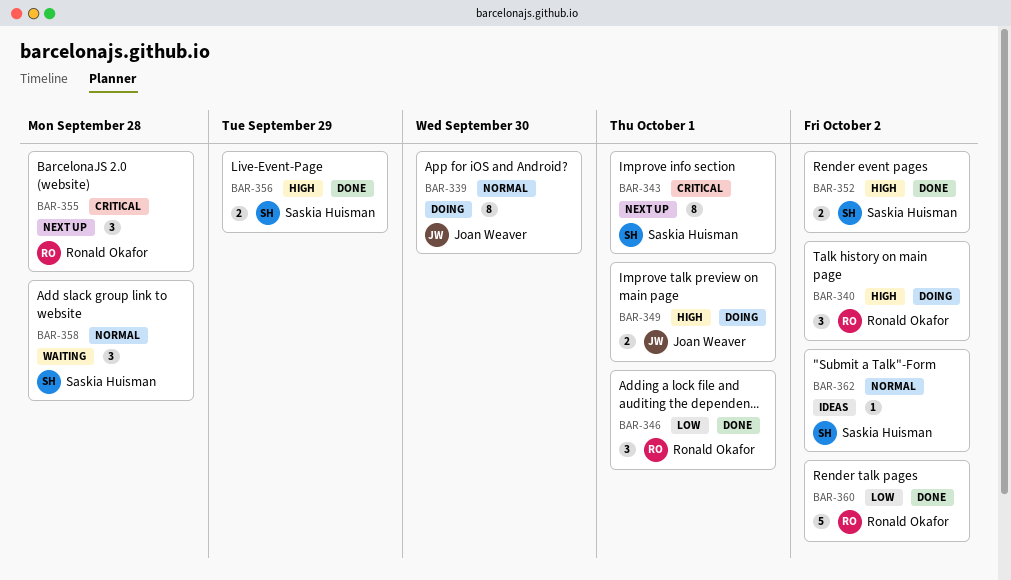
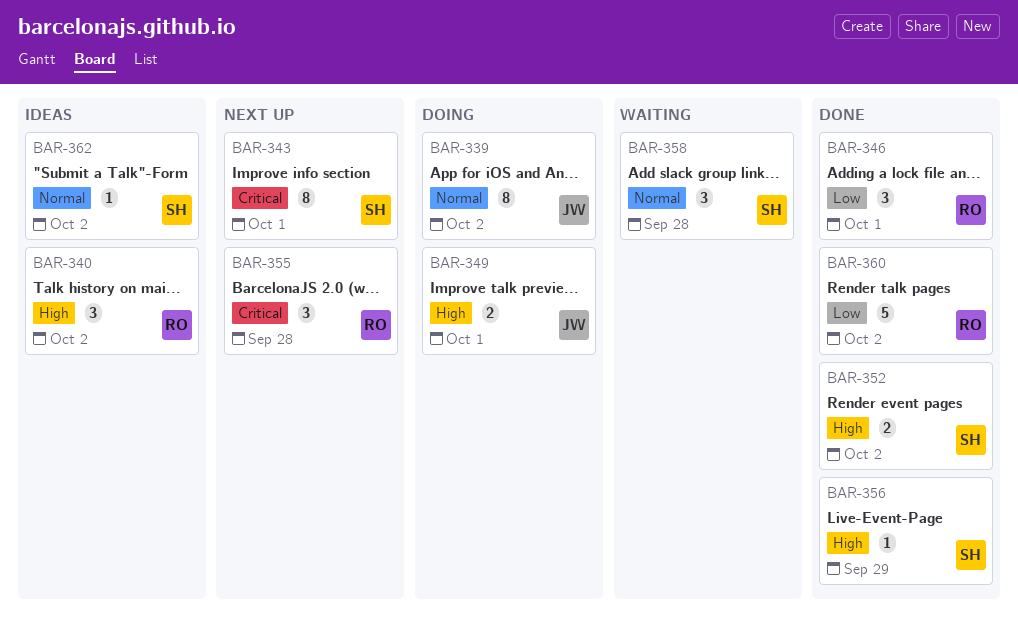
BAR-339, due: Sep 30 -> Oct 2
BAR-340, status: Doing -> Ideas
BAR-356, estimate: 2 -> 1

